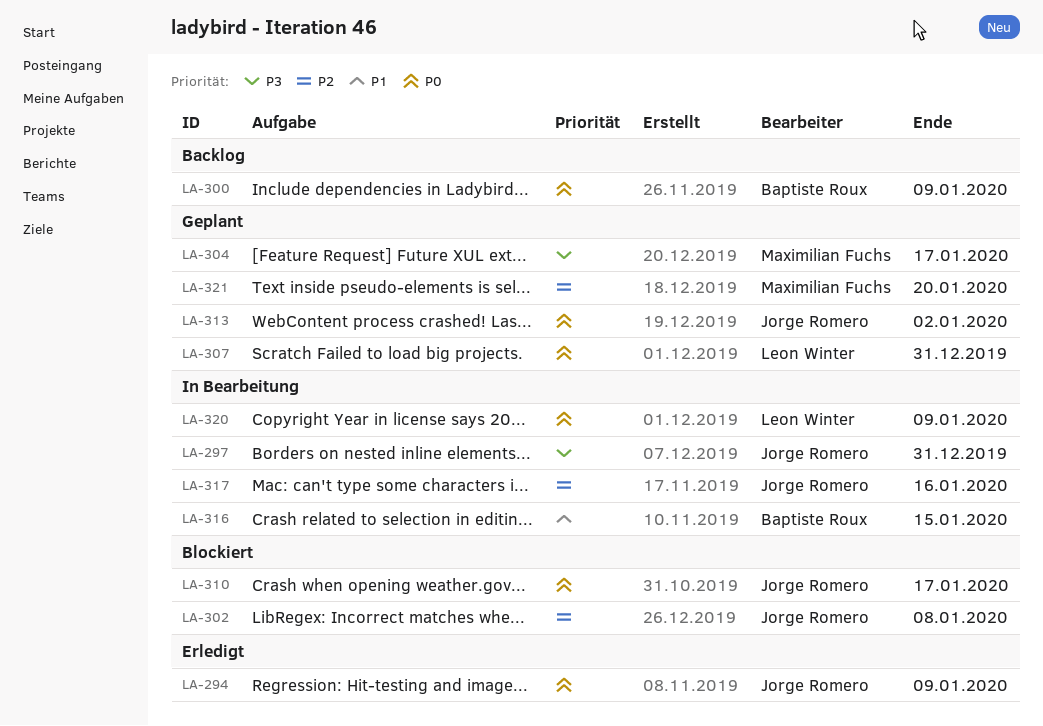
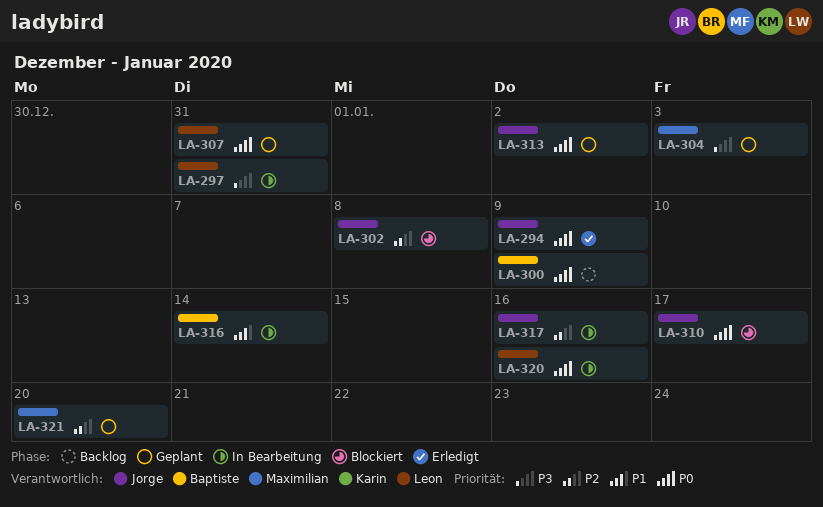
LA-297, owner: Jorge Romero -> Leon Winter
LA-304, due: Jan 17 -> Jan 3
LA-316, due: Jan 15 -> Jan 14
LA-320, due: Jan 9 -> Jan 16

